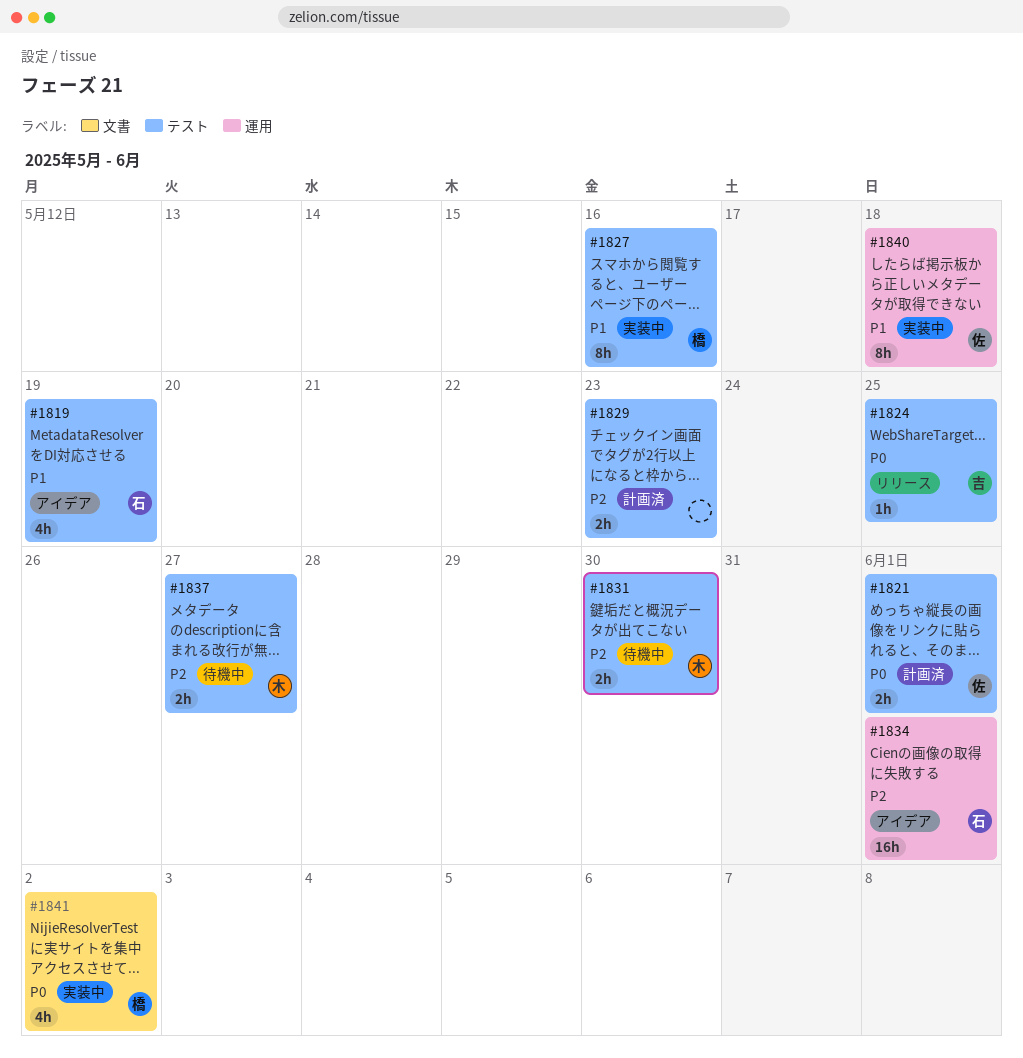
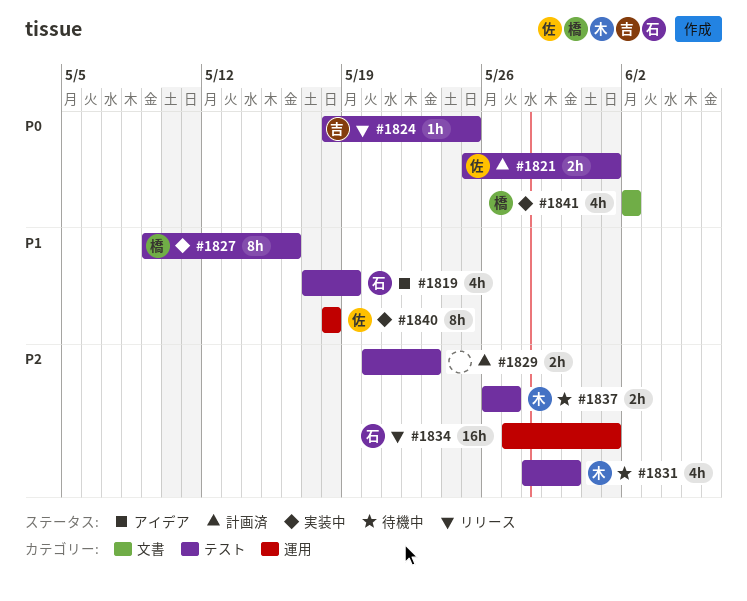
#1831, estimate: 2h -> 4h
#1834, status: アイデア -> リリース

